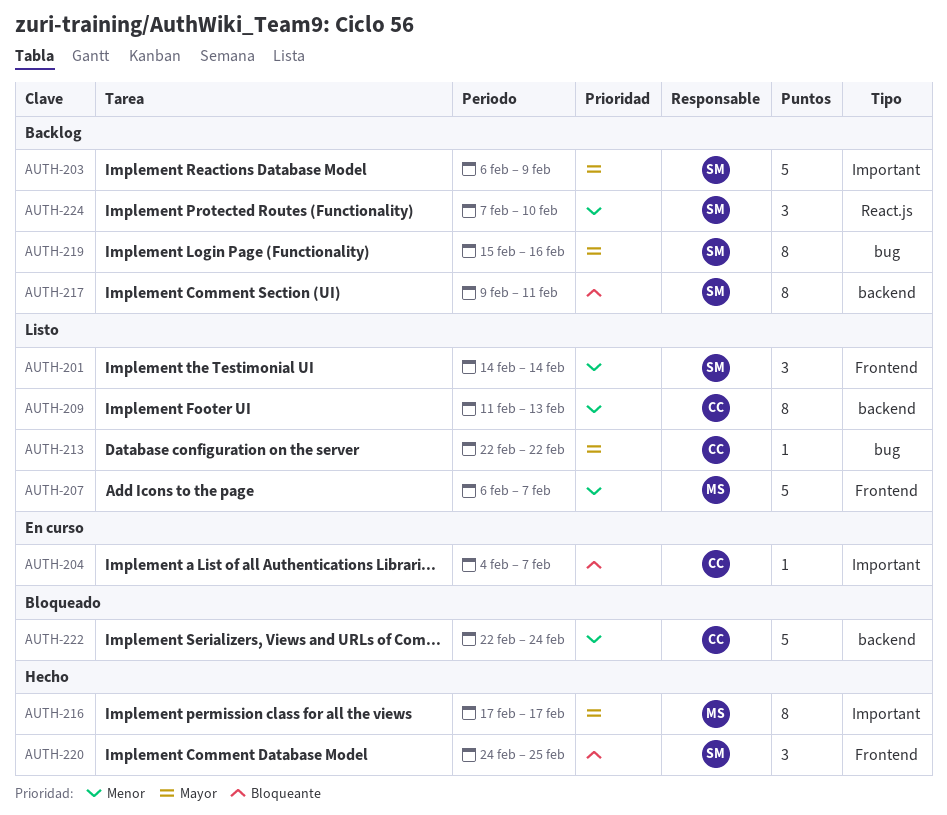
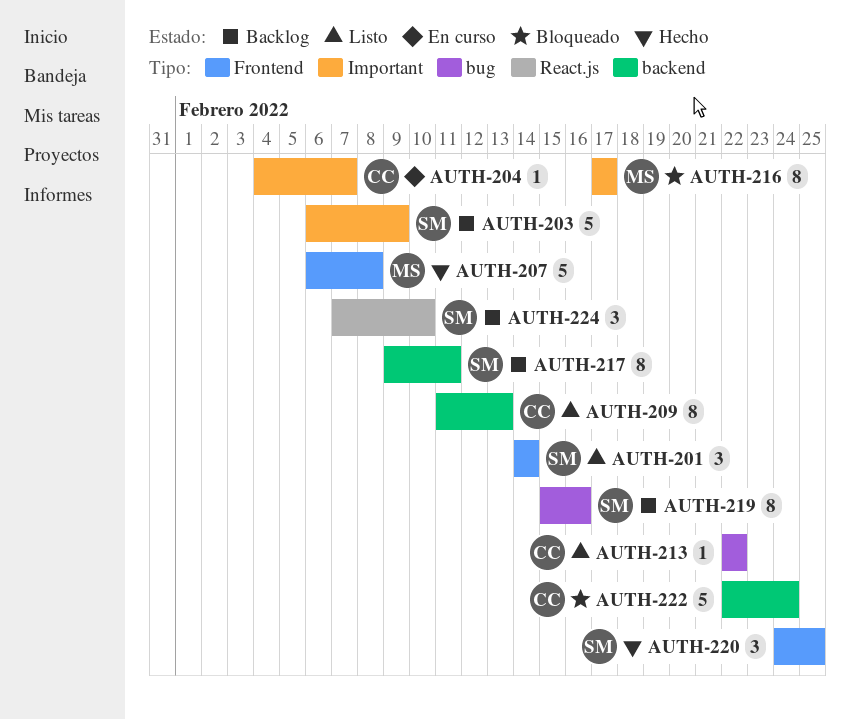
AUTH-207, status: Listo -> Hecho
AUTH-207, due: Feb 7 -> Feb 8
AUTH-216, status: Hecho -> Bloqueado

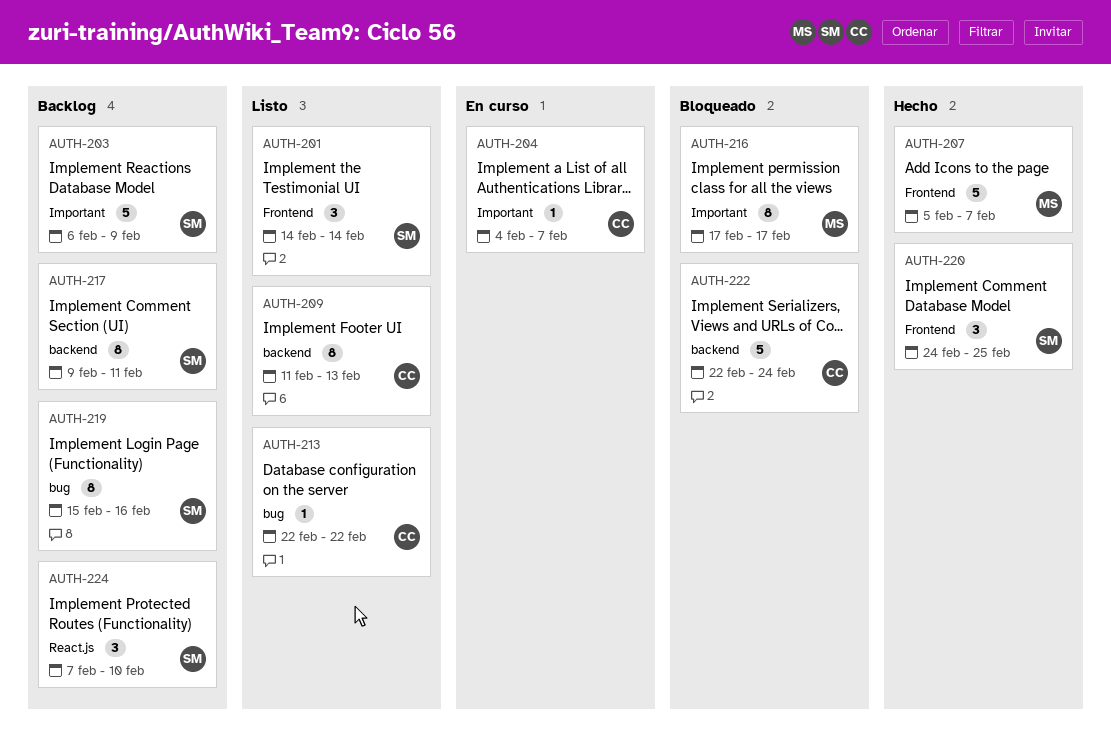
AUTH-207, start: Feb 6 -> Feb 5
AUTH-207, due: Feb 8 -> Feb 7

